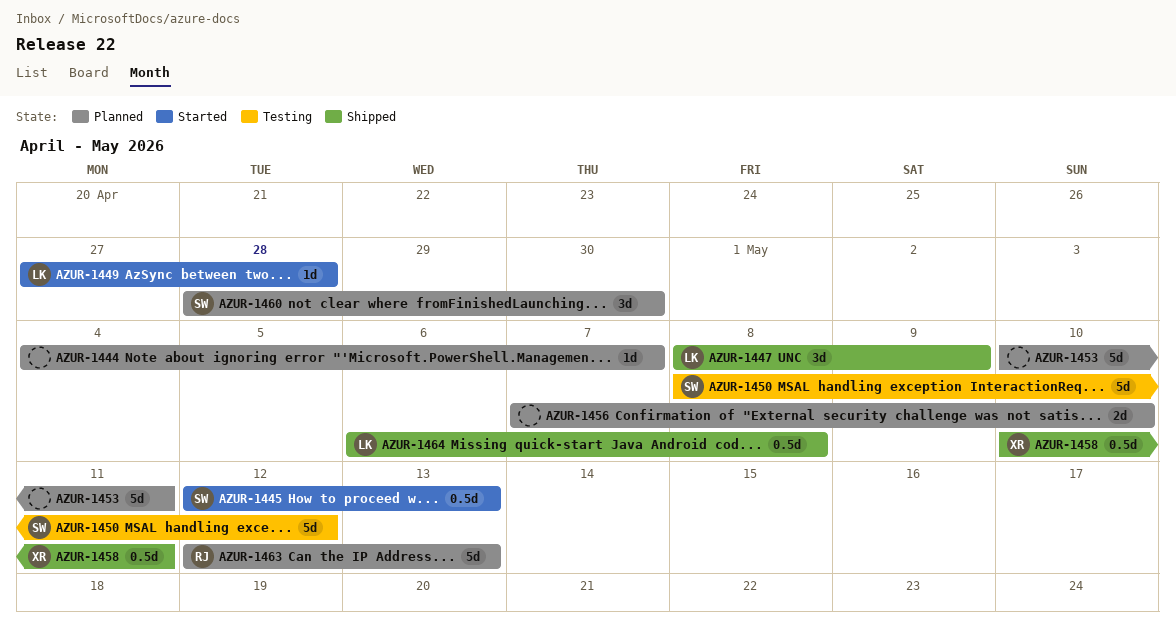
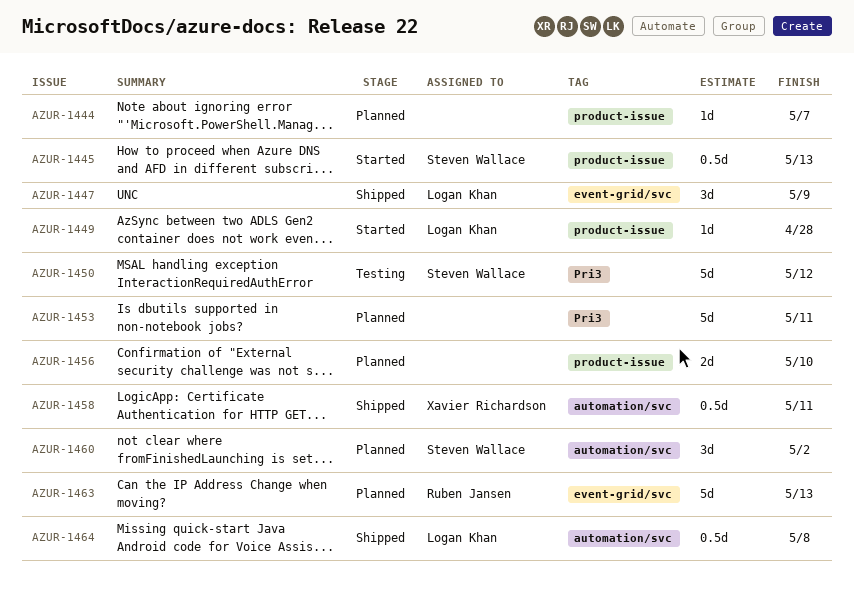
AZUR-1460, due: Apr 30 -> May 2

